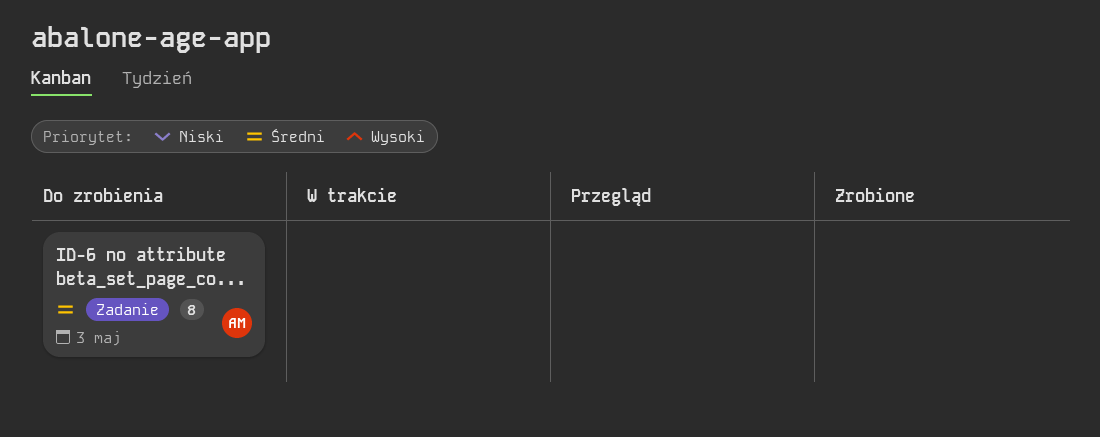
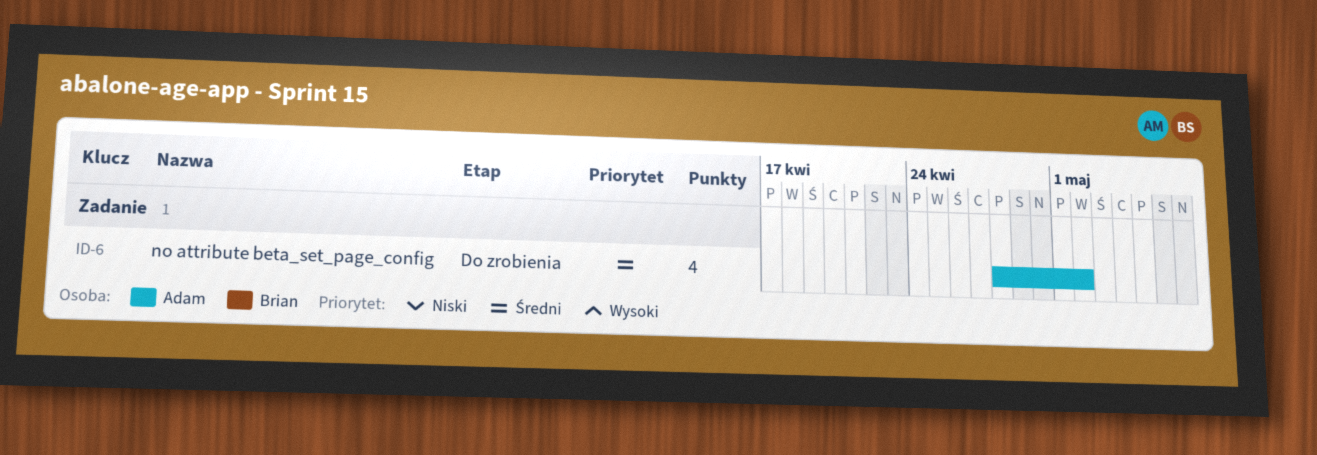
ID-6, estimate: 8 -> 4
ID-6, due: May 3 -> May 2

